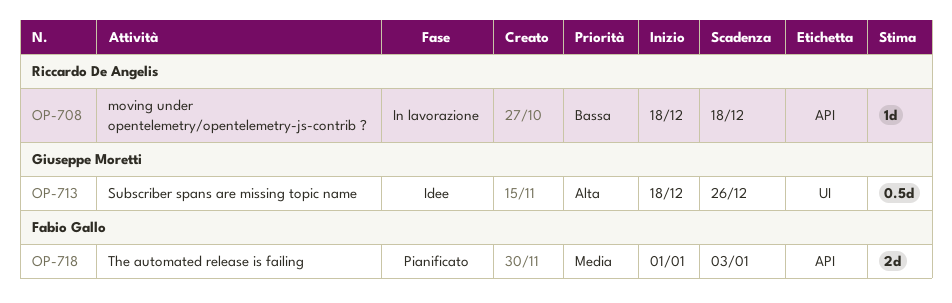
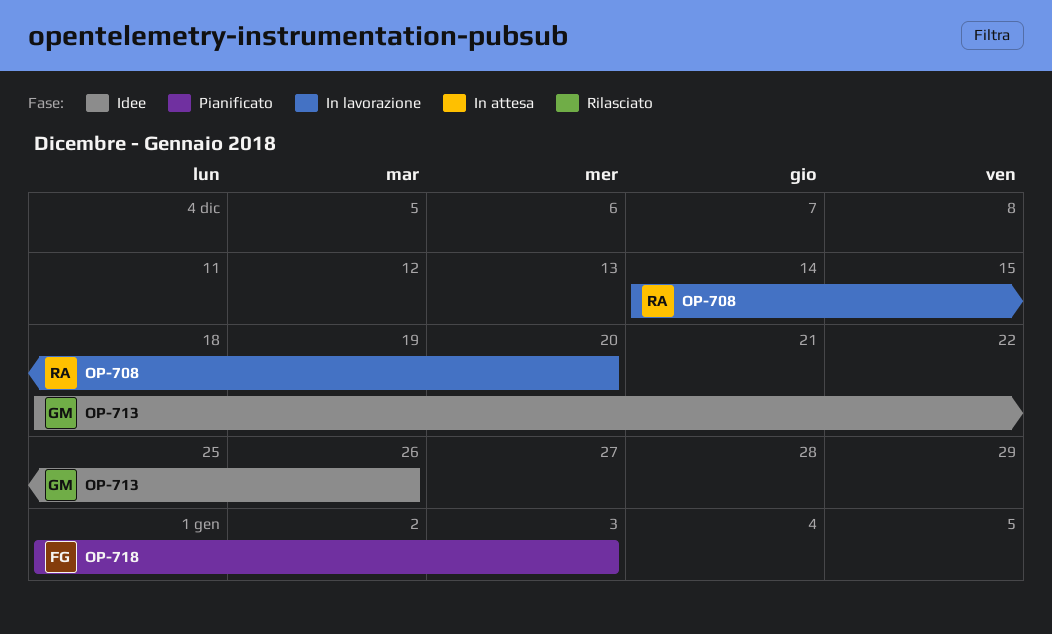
OP-708, start: Dec 18 -> Dec 14
OP-708, due: Dec 18 -> Dec 20

